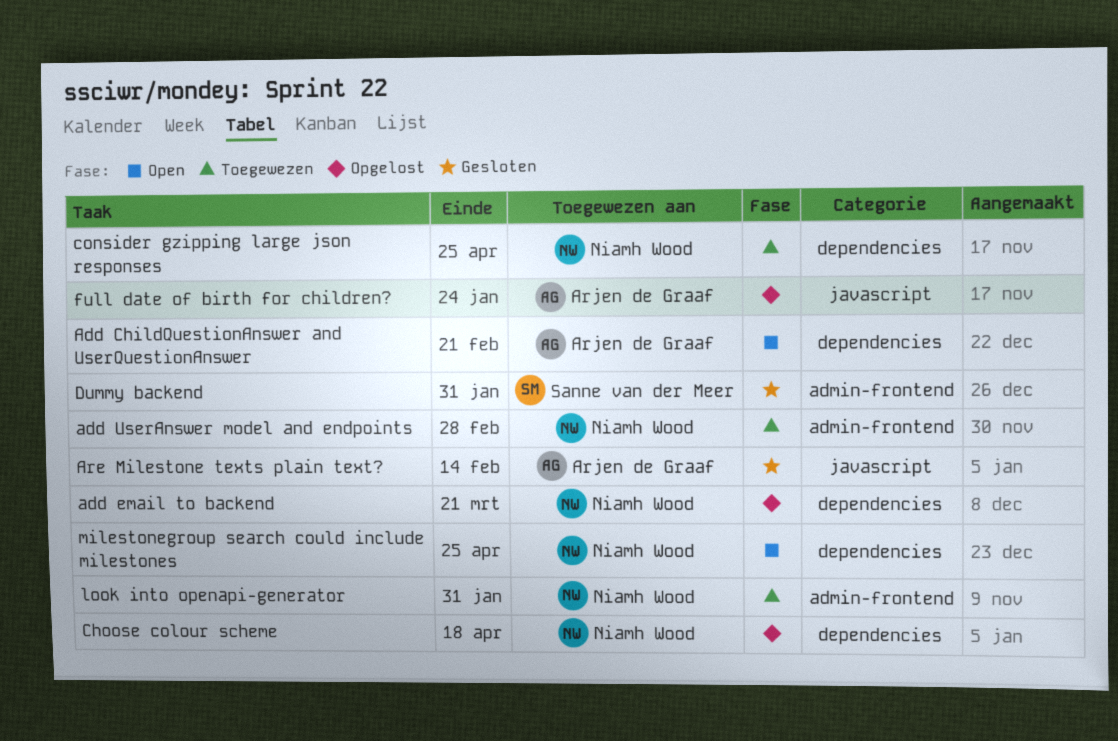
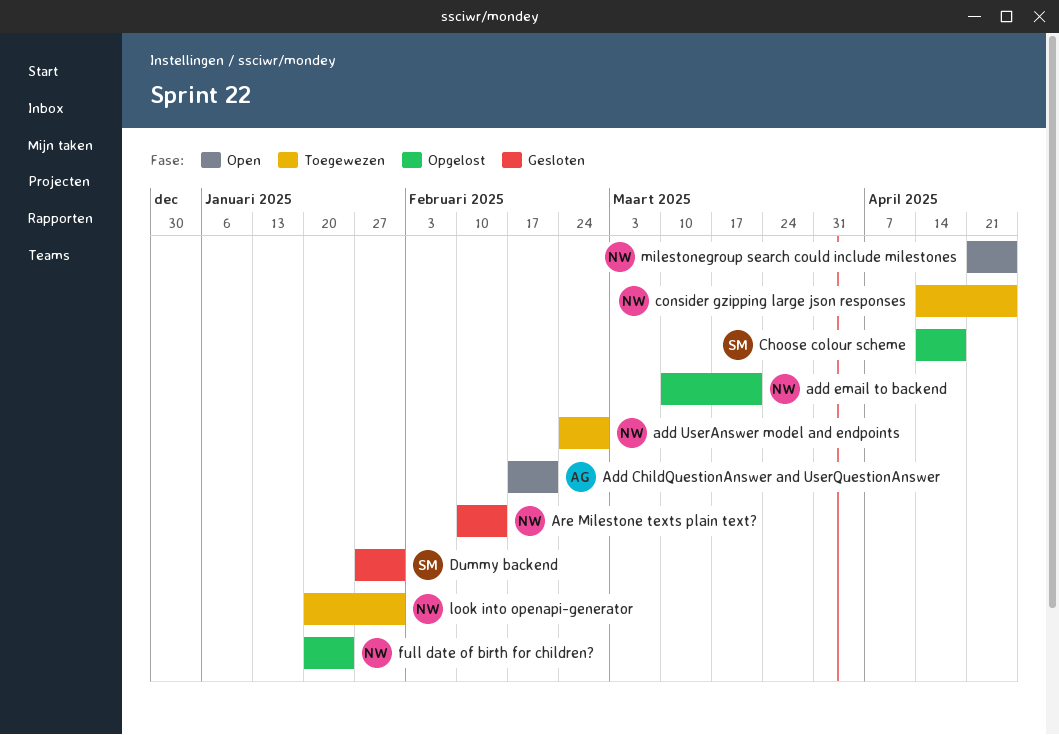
Are Milestone texts plain text?, owner: Arjen de Graaf -> Niamh Wood
Choose colour scheme, owner: Niamh Wood -> Sanne van der Meer
full date of birth for children?, owner: Arjen de Graaf -> Niamh Wood

